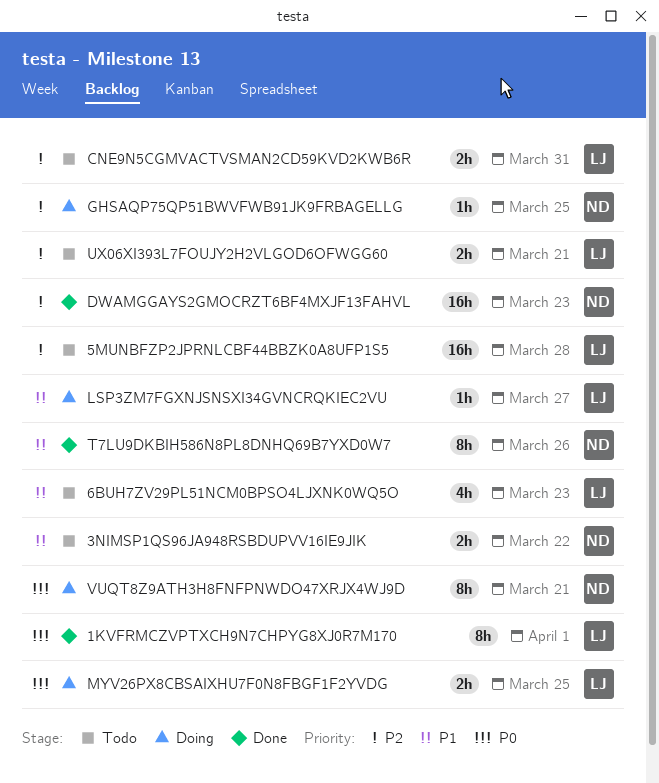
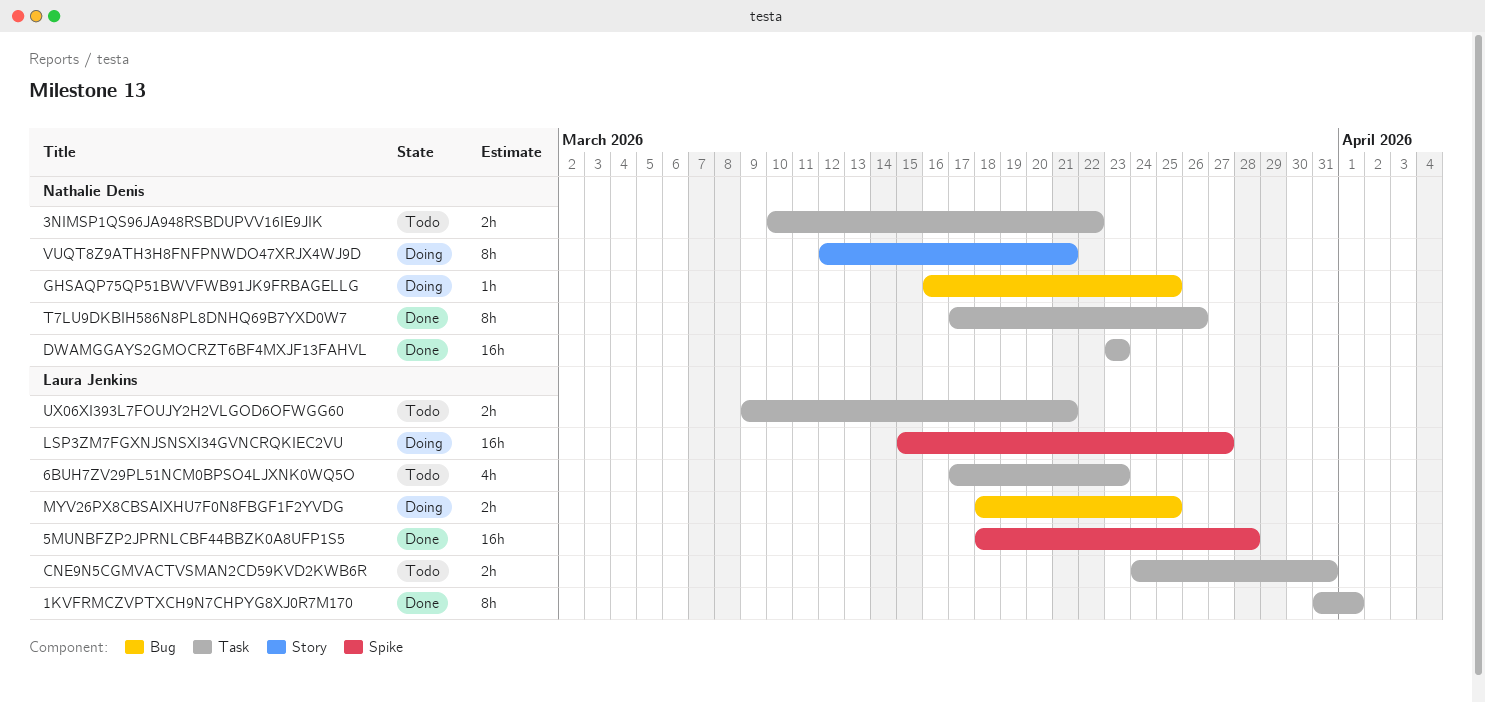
5MUNBFZP2JPRNLCBF44BBZK0A8UFP1S5, status: Todo -> Done
LSP3ZM7FGXNJSNSXI34GVNCRQKIEC2VU, estimate: 1h -> 16h

